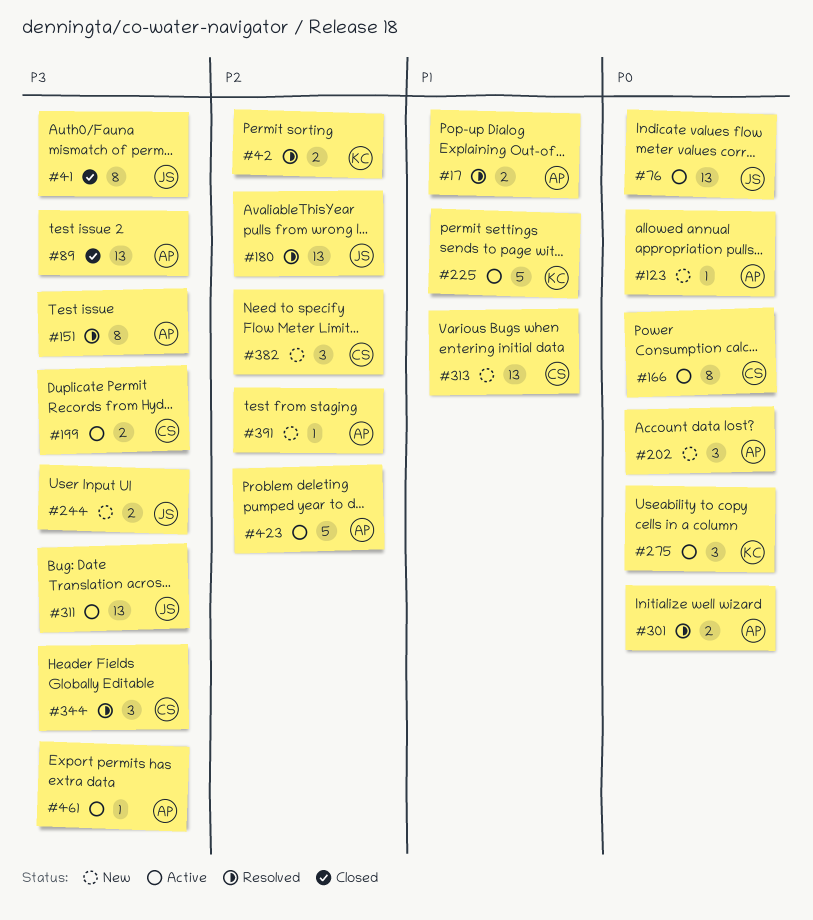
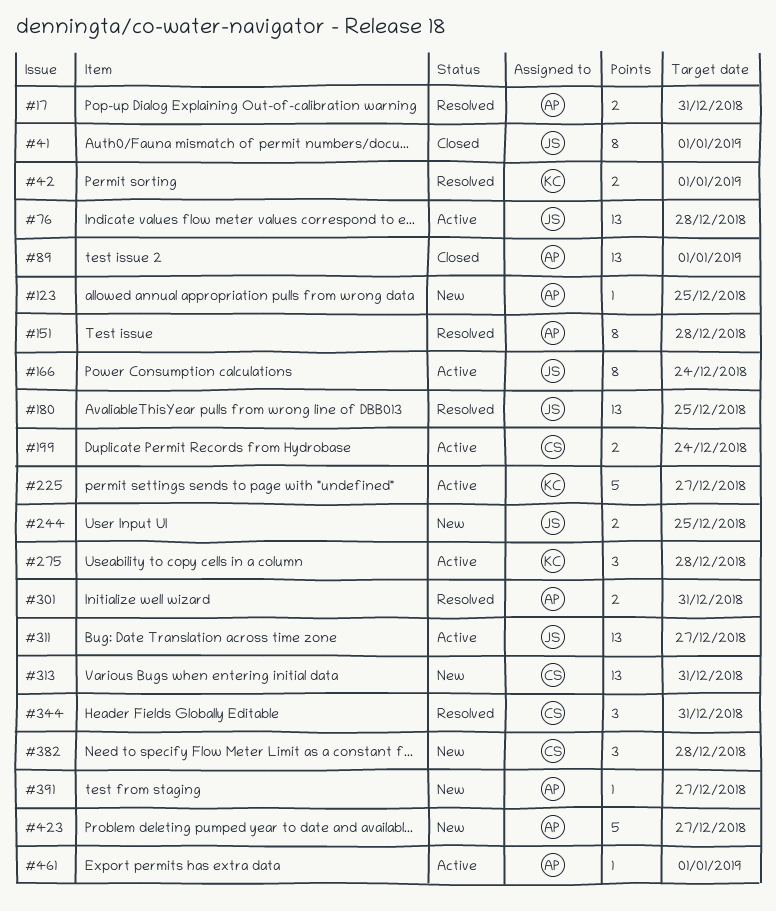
#166, owner: CS -> JS
#202: present -> none
#423, status: Active -> New

